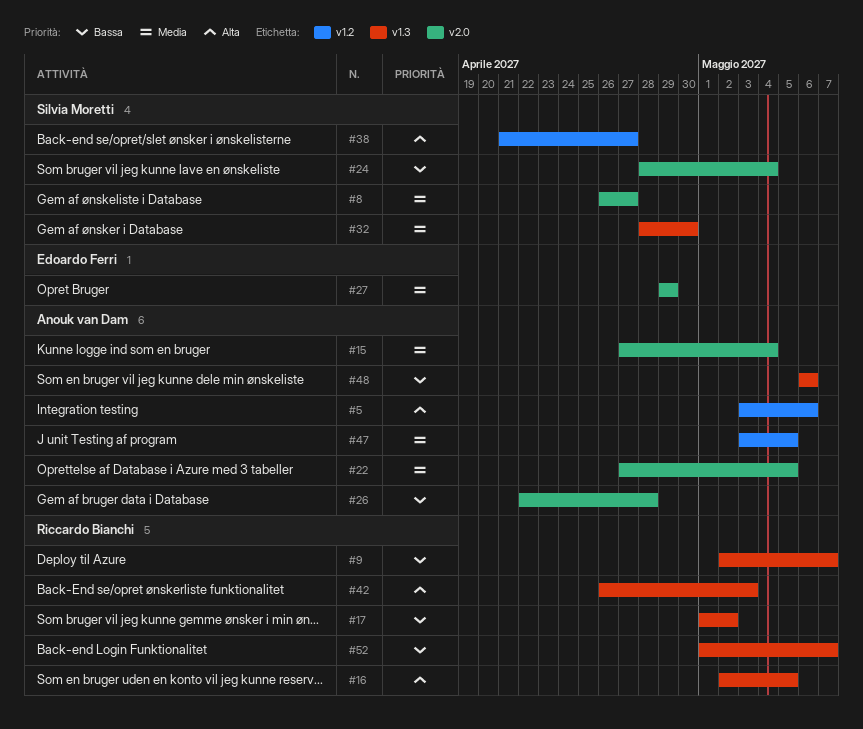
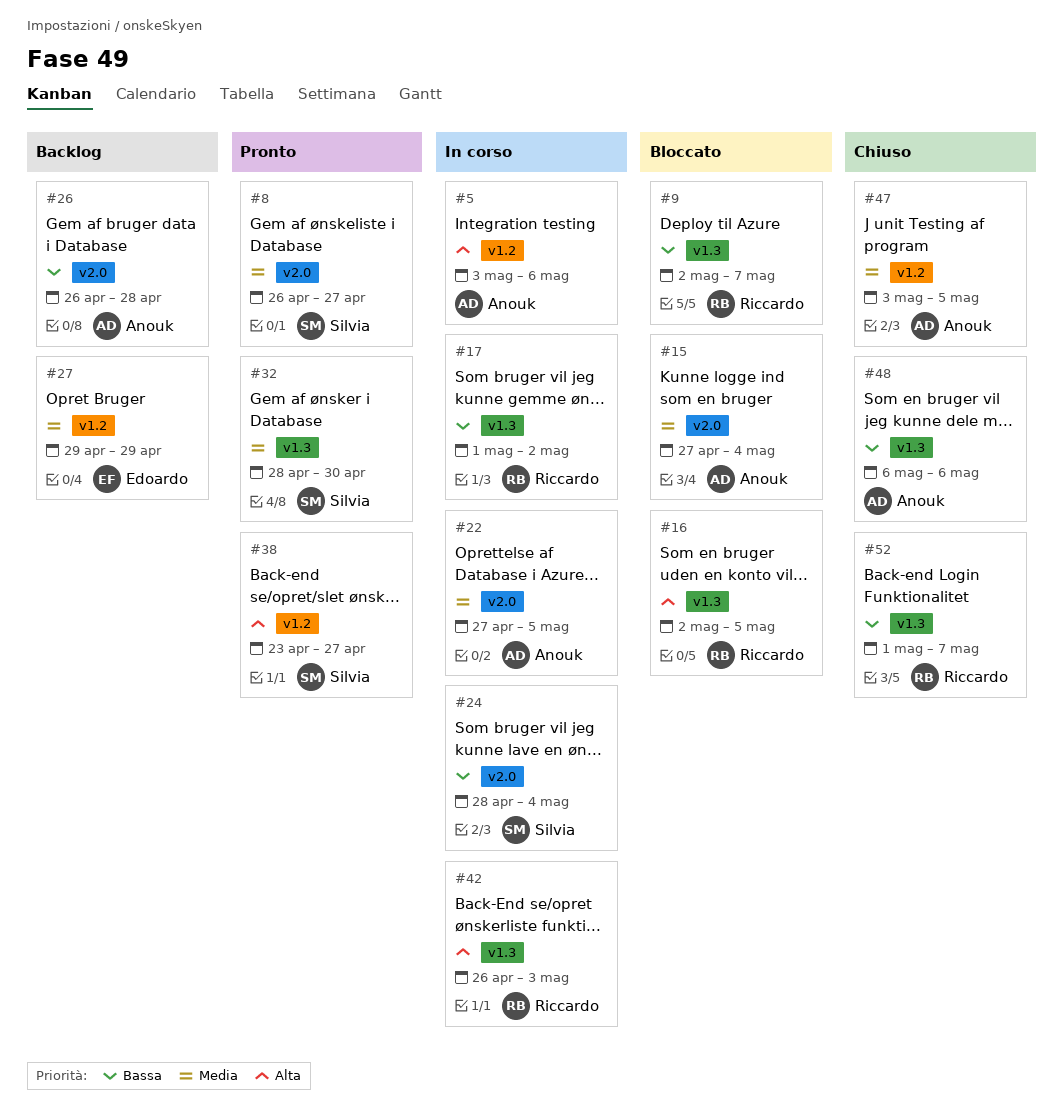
#26, start: Apr 22 -> Apr 26
#27, label: v2.0 -> v1.2
#38, start: Apr 21 -> Apr 23

